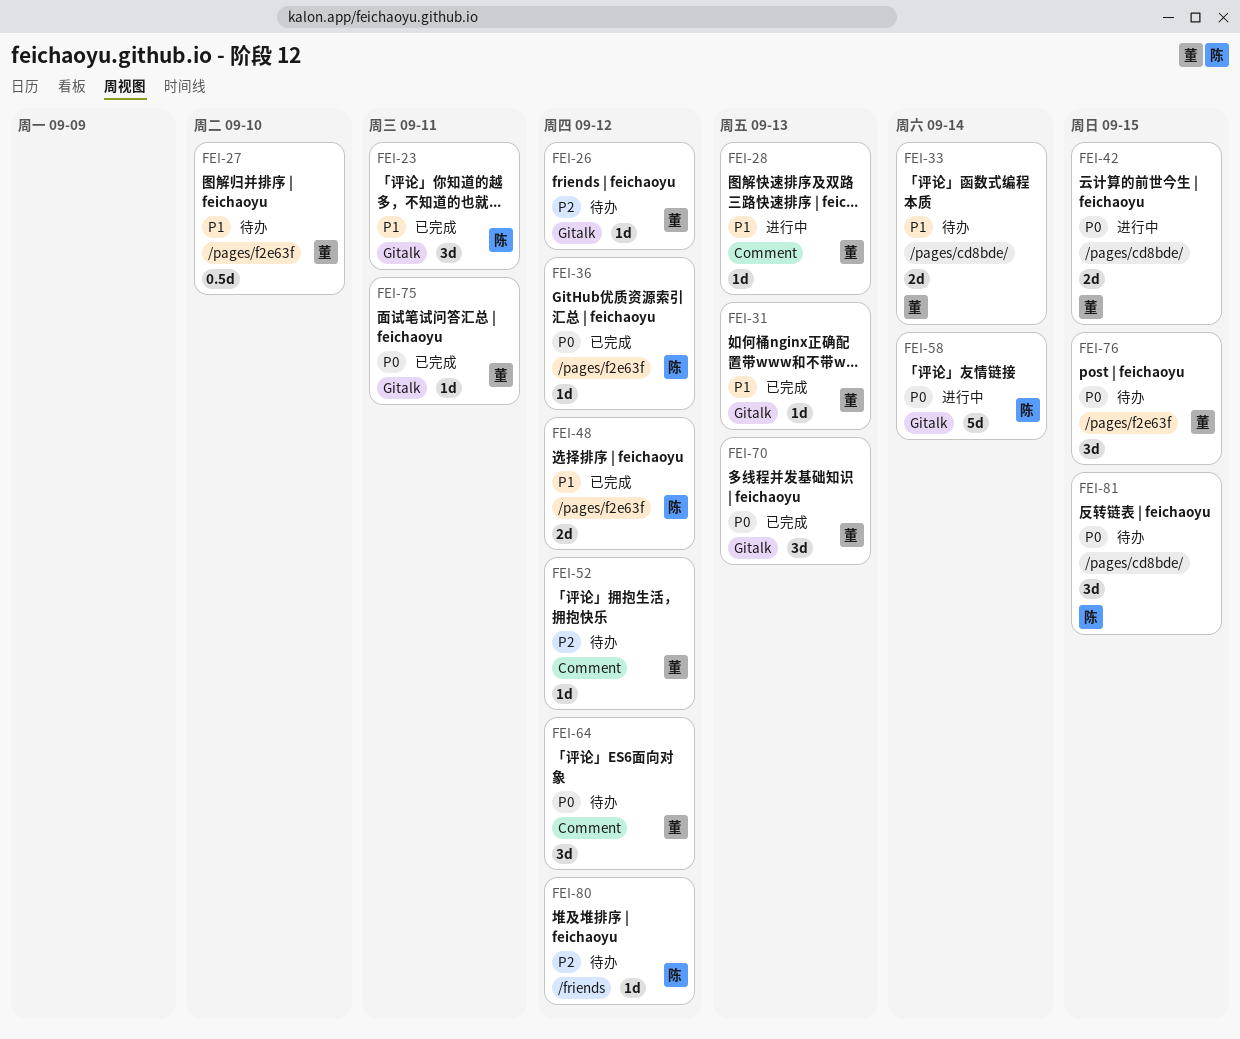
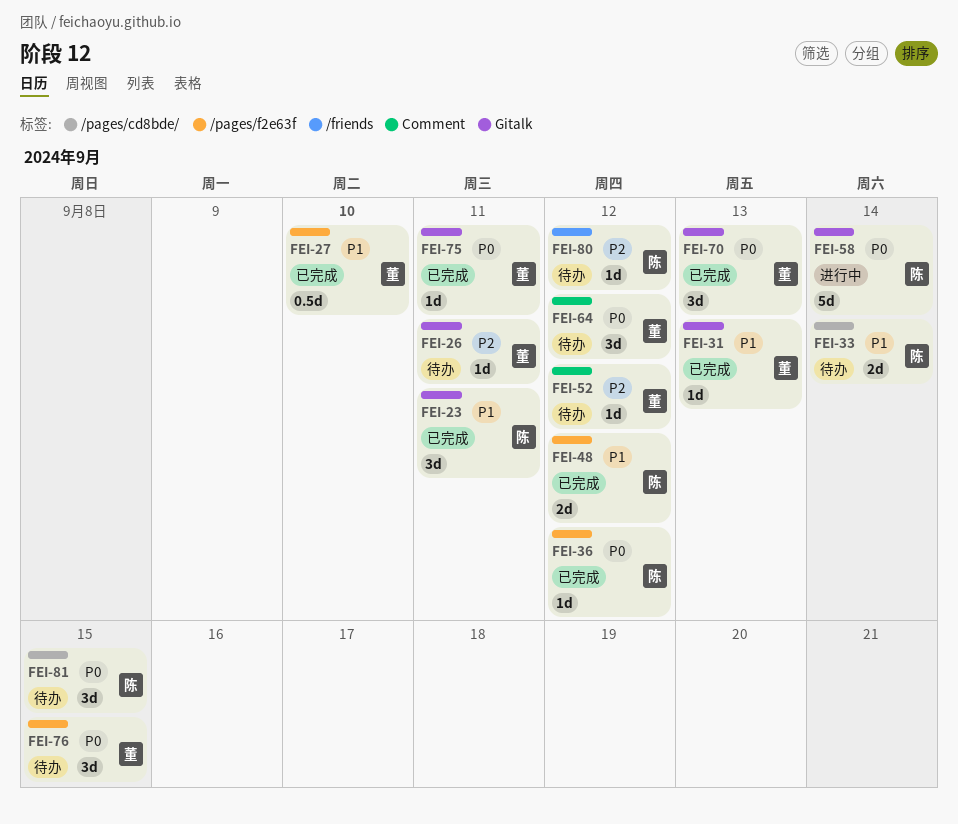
FEI-26, due: Sep 12 -> Sep 11
FEI-27, status: 待办 -> 已完成
FEI-28: present -> none
FEI-33, owner: 董 -> 陈
FEI-42: present -> none

